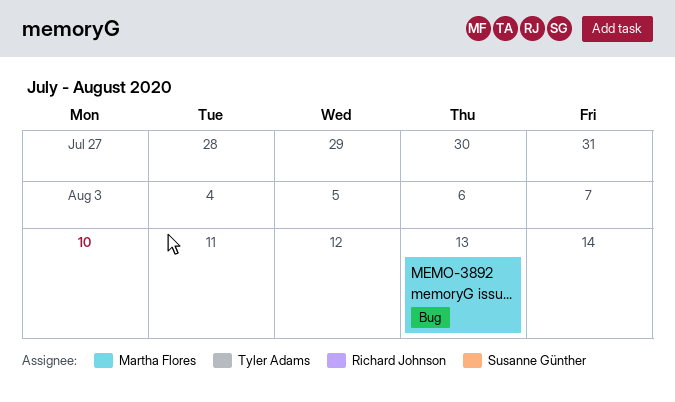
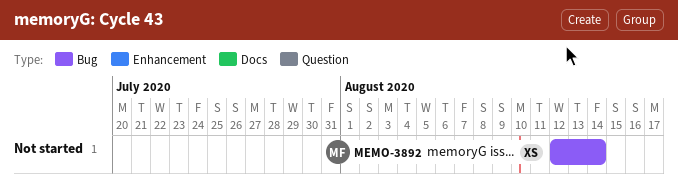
MEMO-3892, due: Aug 13 -> Aug 14

